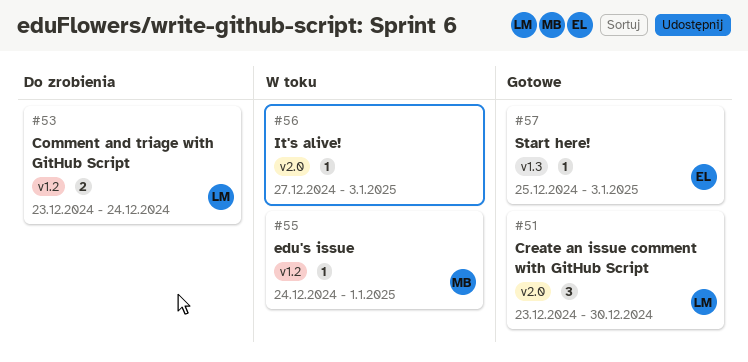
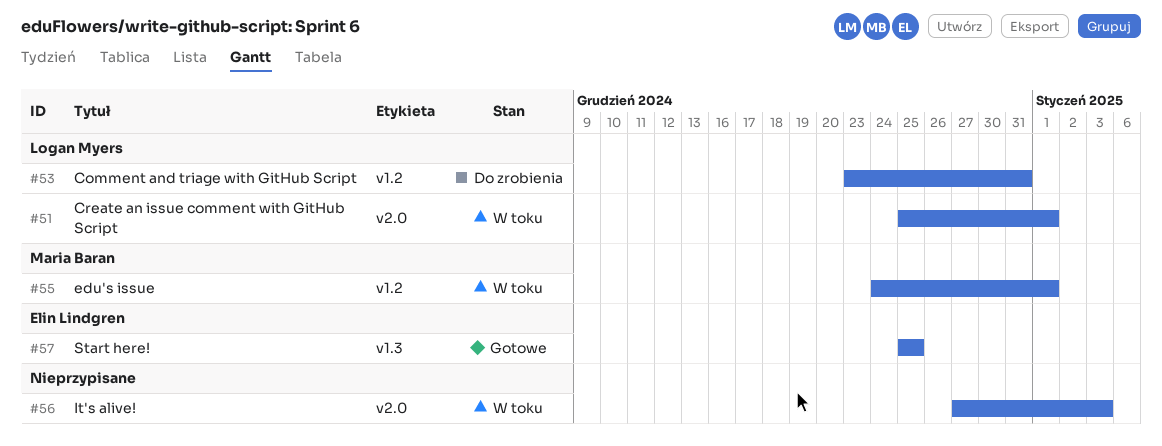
#51, status: Gotowe -> W toku
#51, start: Dec 23 -> Dec 25
#51, due: Dec 30 -> Jan 1
#53, due: Dec 24 -> Dec 31
#57, due: Jan 3 -> Dec 25

